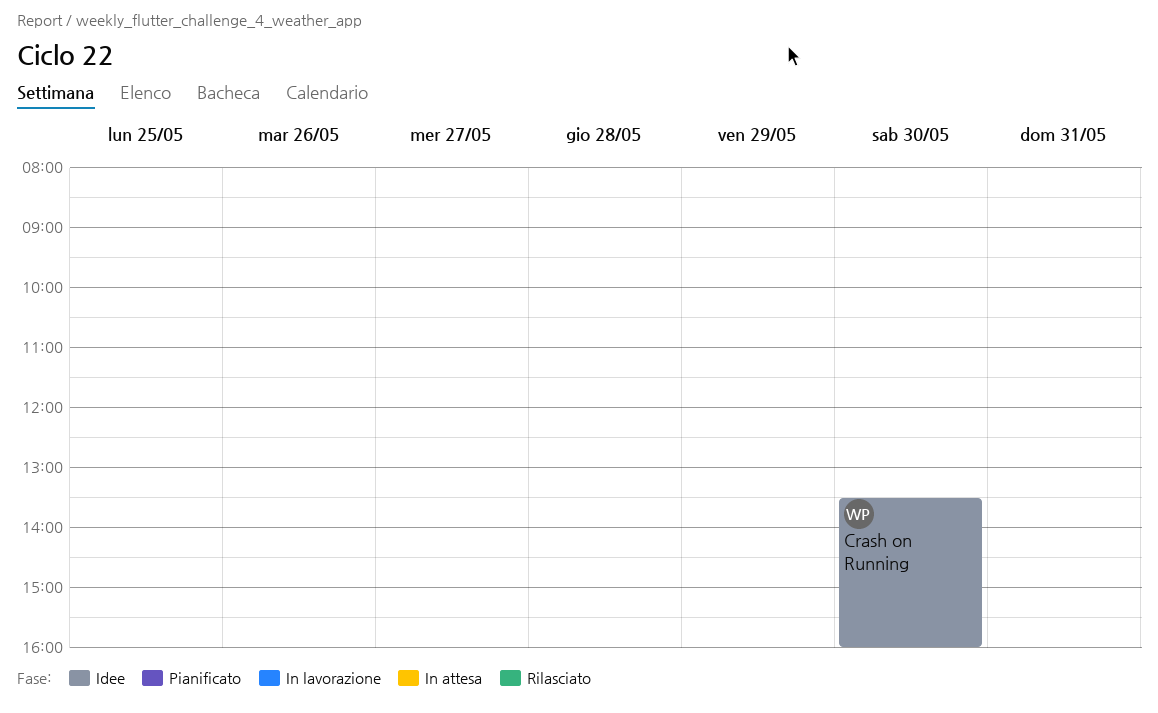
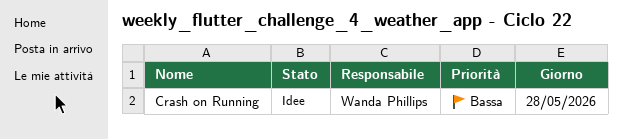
Crash on Running, day: May 30 -> May 28

